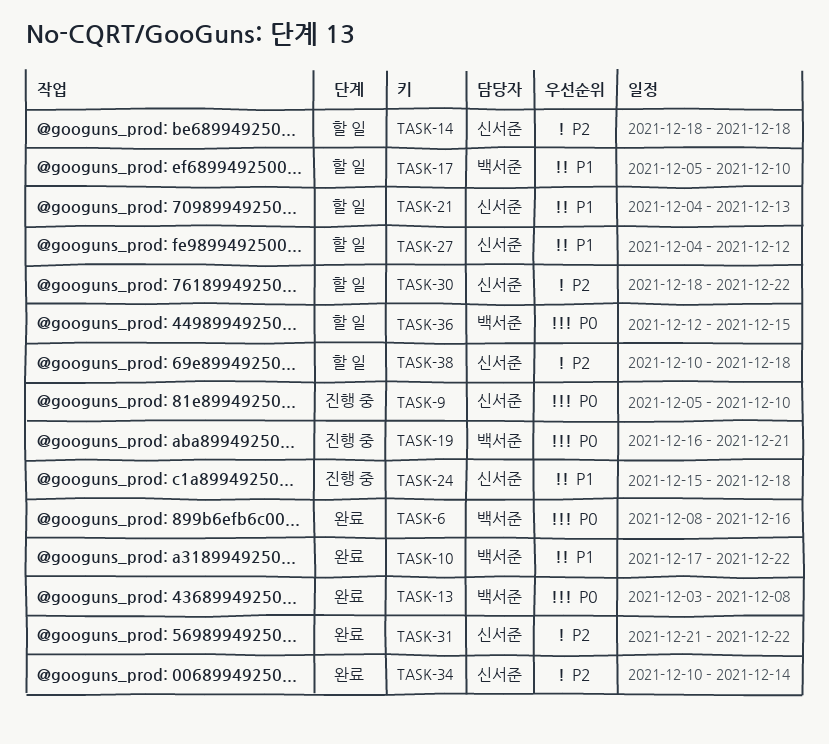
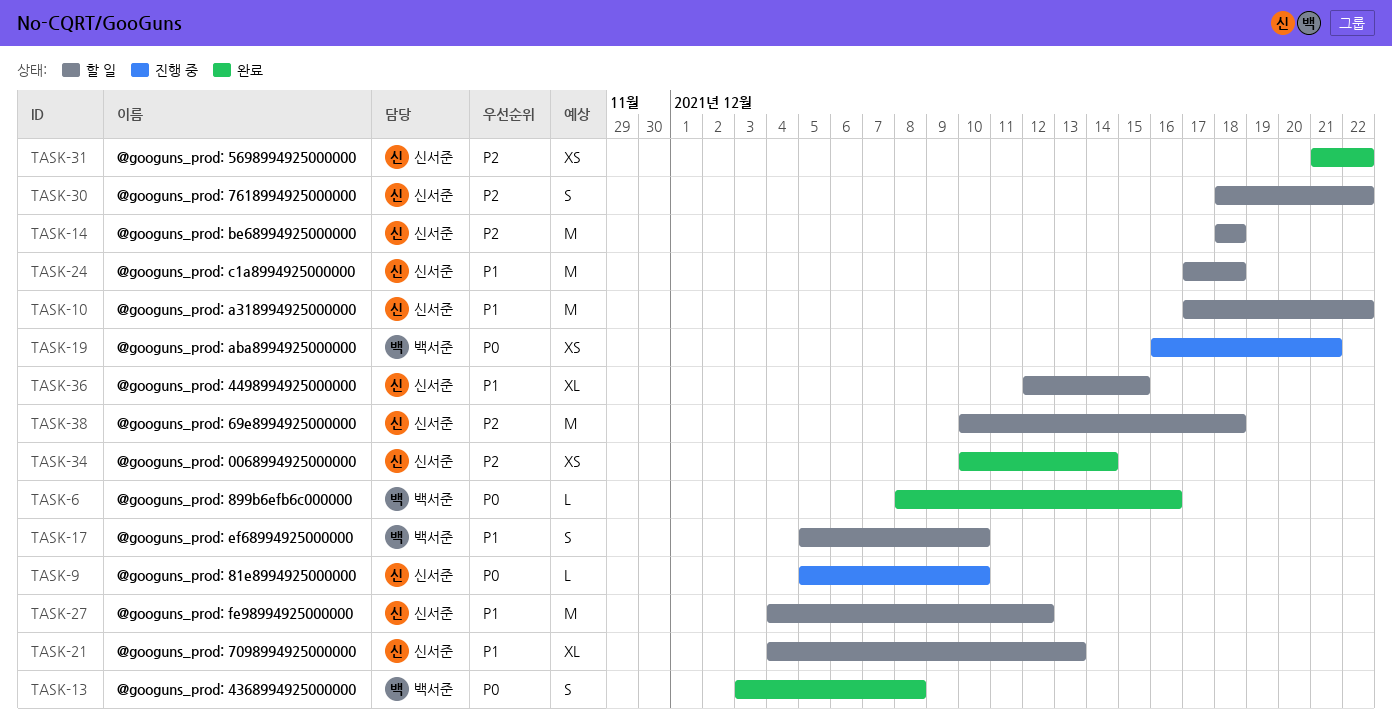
TASK-10, status: 완료 -> 할 일
TASK-10, owner: 백서준 -> 신서준
TASK-24, status: 진행 중 -> 할 일
TASK-24, start: Dec 15 -> Dec 17
TASK-36, owner: 백서준 -> 신서준
TASK-36, priority: P0 -> P1

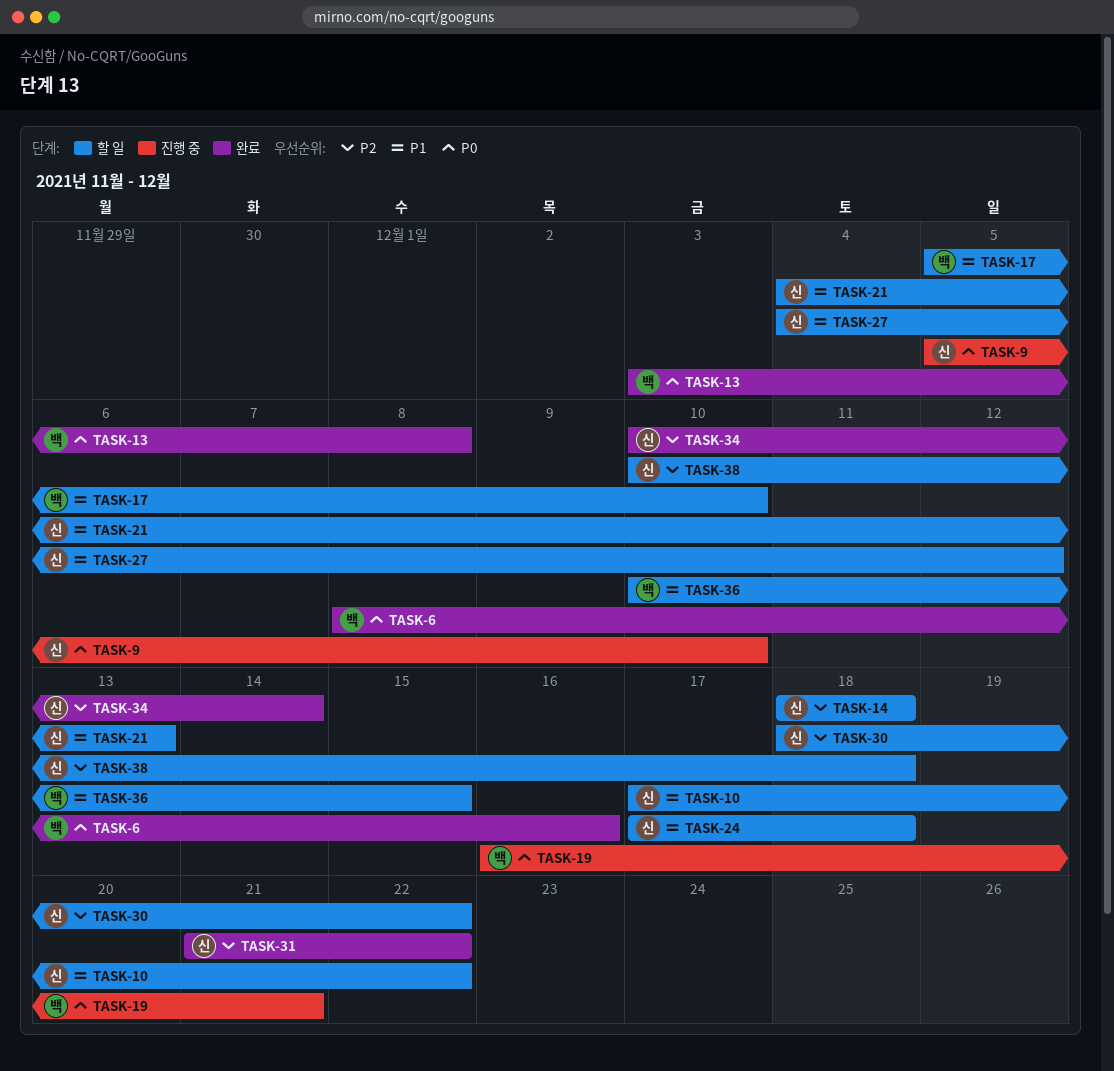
TASK-36, owner: 신서준 -> 백서준
TASK-36, start: Dec 12 -> Dec 10

